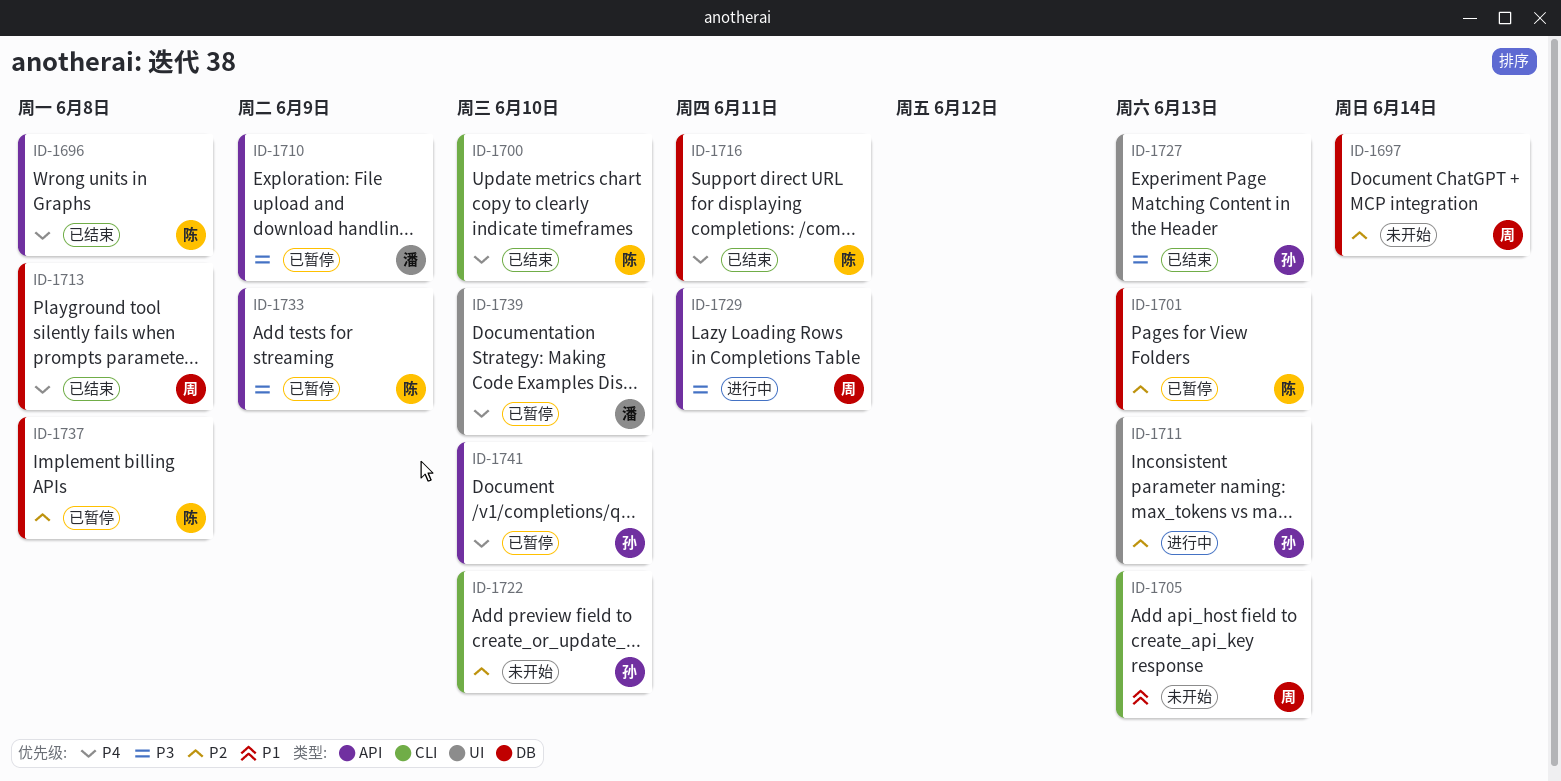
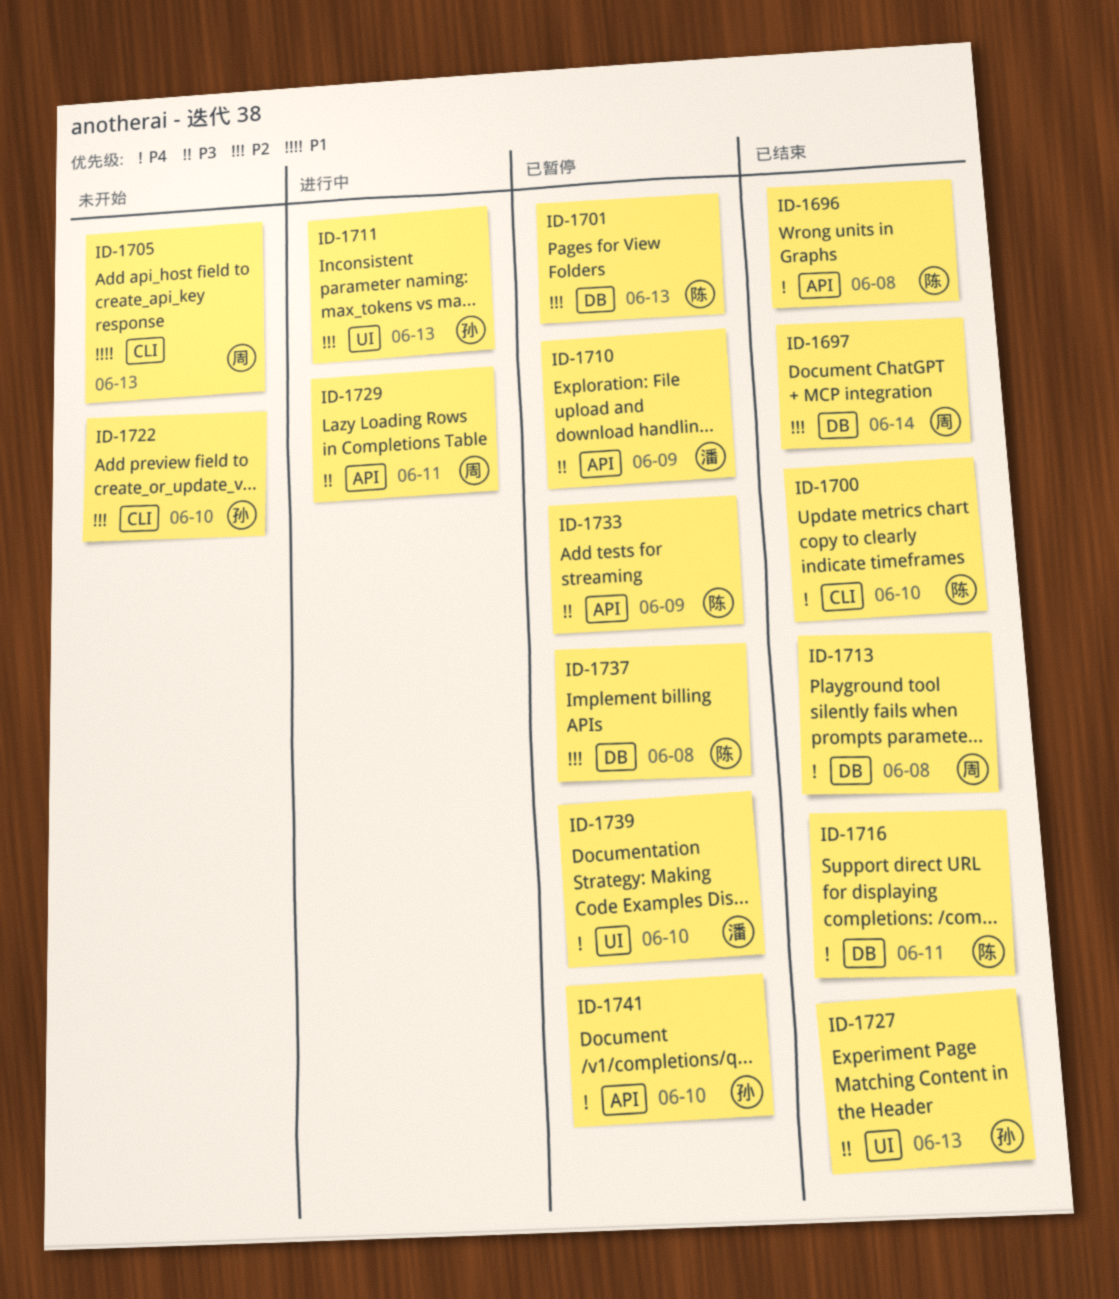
ID-1697, status: 未开始 -> 已结束

